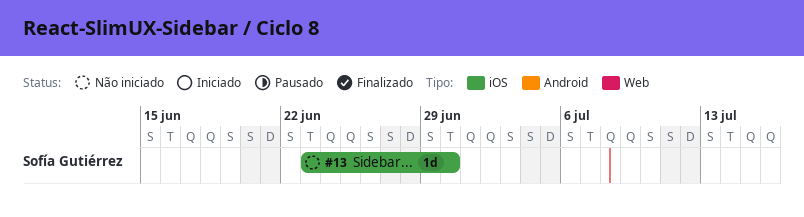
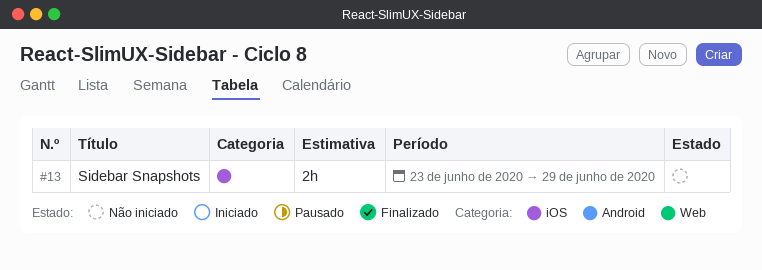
#13, estimate: 1d -> 2h
#13, due: Jun 30 -> Jun 29

